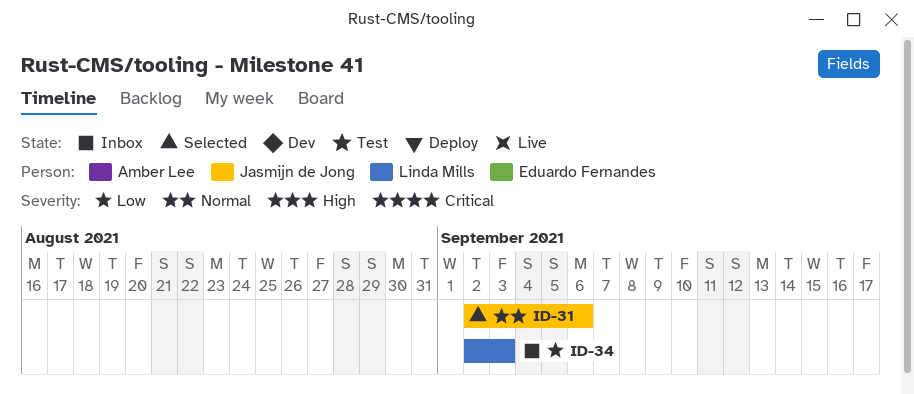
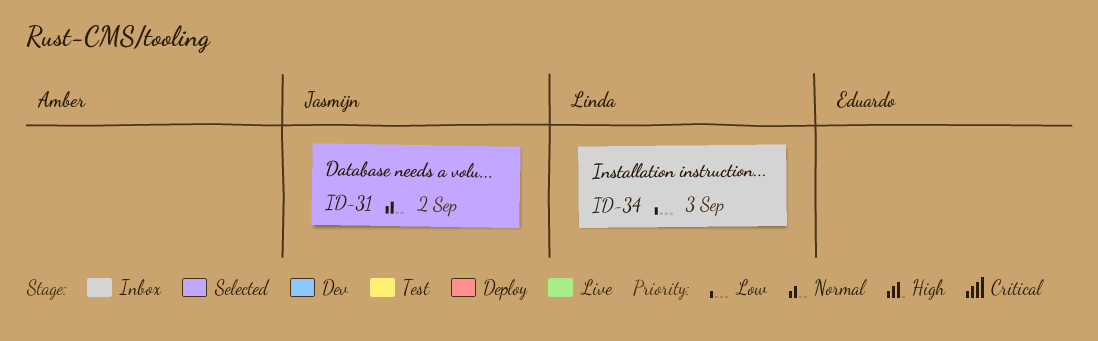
ID-31, due: Sep 6 -> Sep 2

